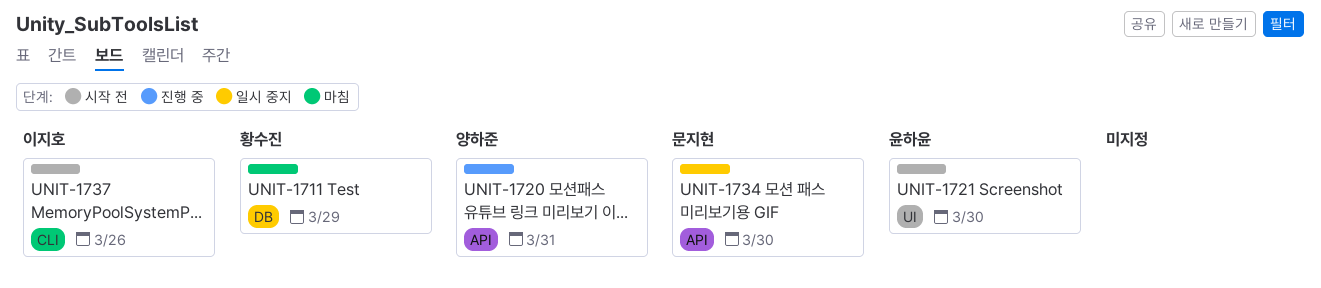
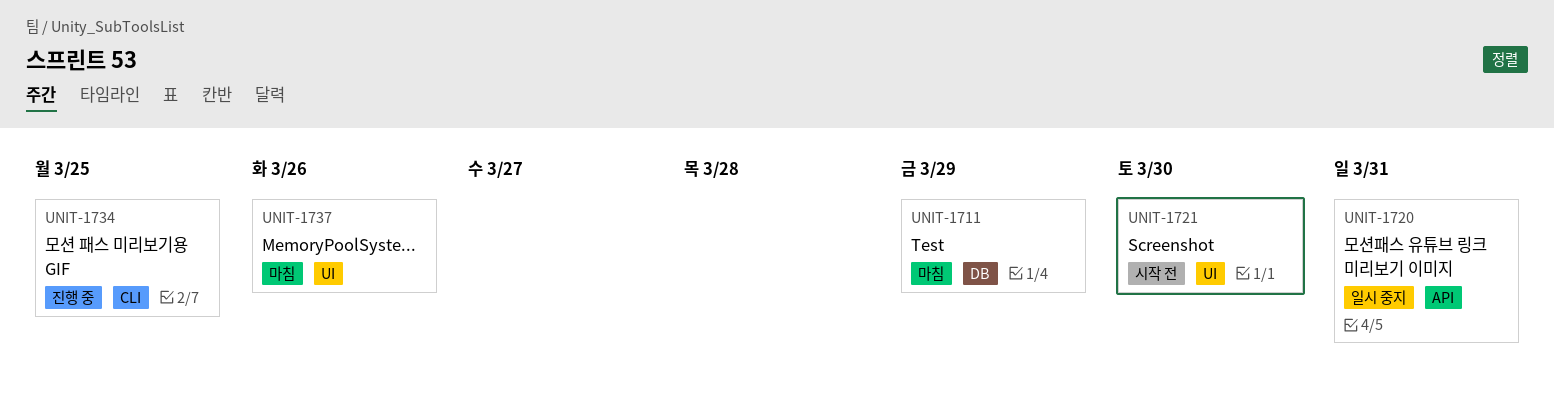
UNIT-1720, status: 진행 중 -> 일시 중지
UNIT-1734, status: 일시 중지 -> 진행 중
UNIT-1734, label: API -> CLI
UNIT-1734, due: Mar 30 -> Mar 25
UNIT-1737, status: 시작 전 -> 마침
UNIT-1737, label: CLI -> UI

